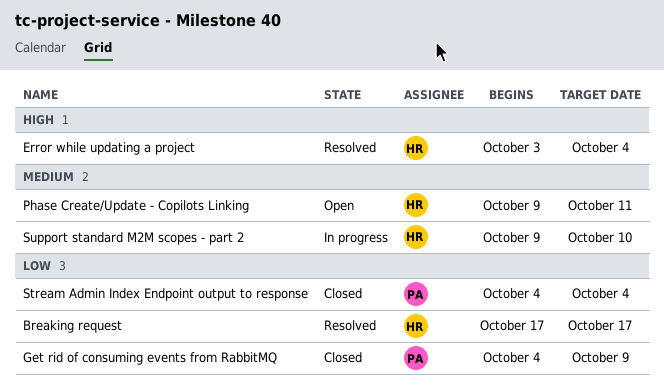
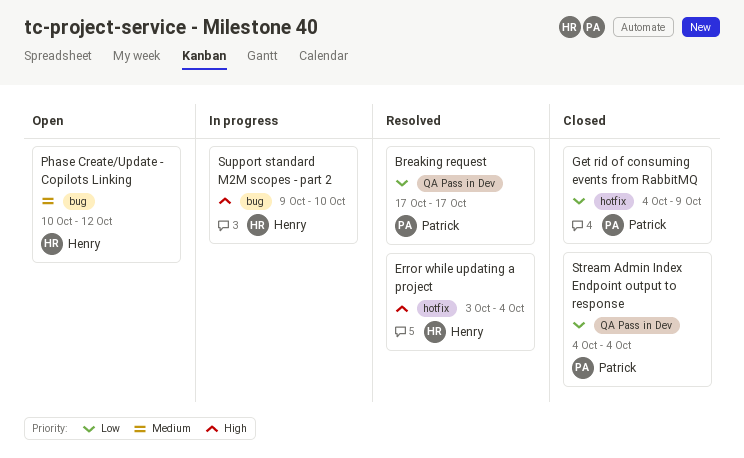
Breaking request, owner: Henry -> Patrick
Phase Create/Update - Copilots Linking, start: Oct 9 -> Oct 10
Phase Create/Update - Copilots Linking, due: Oct 11 -> Oct 12
Support standard M2M scopes - part 2, priority: Medium -> High

